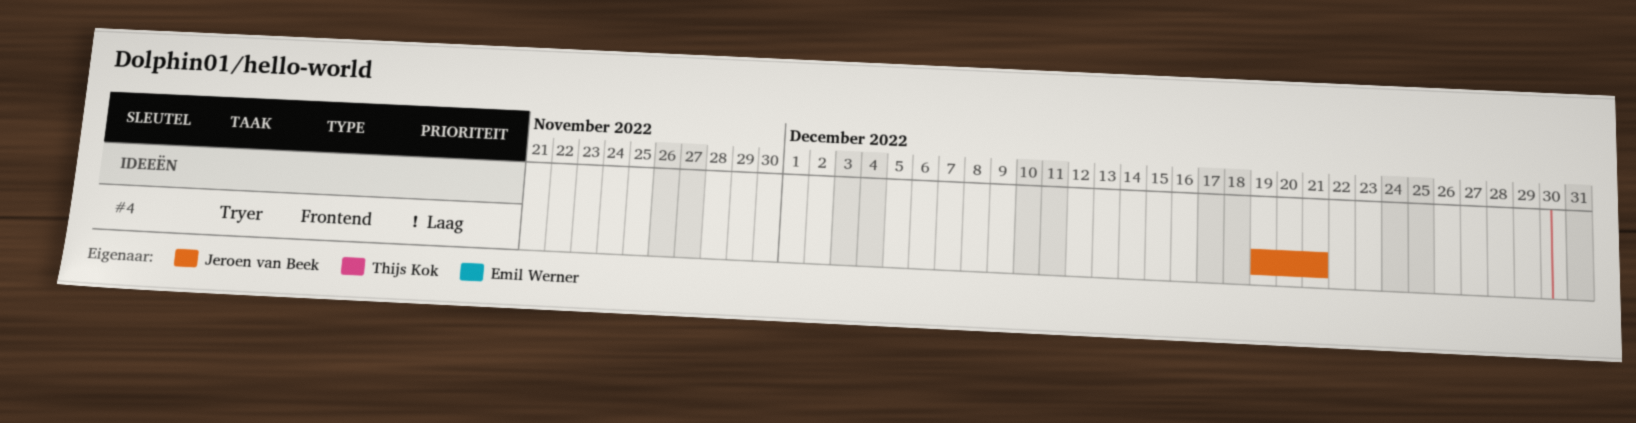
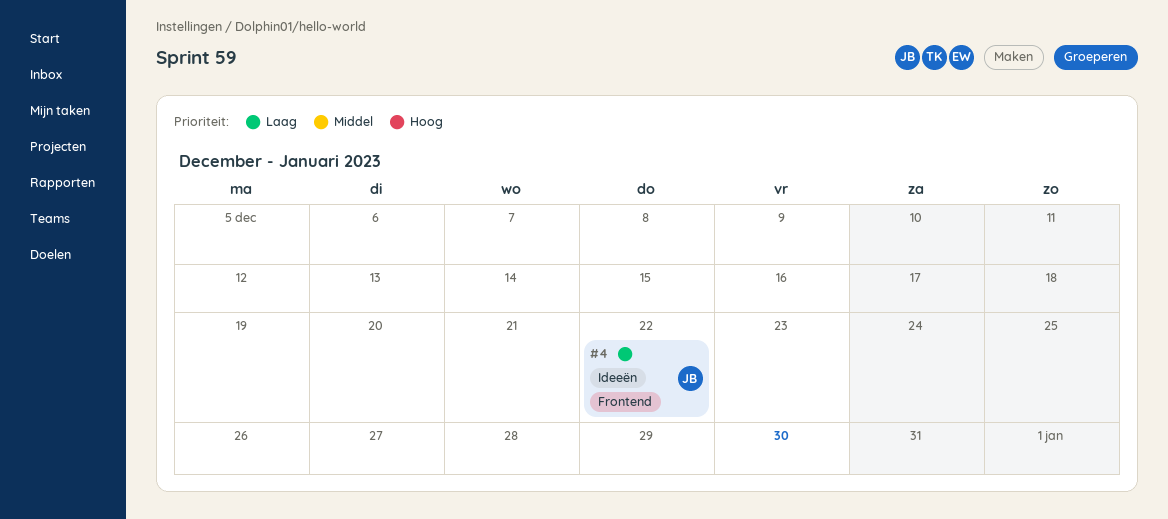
#4, due: Dec 21 -> Dec 22

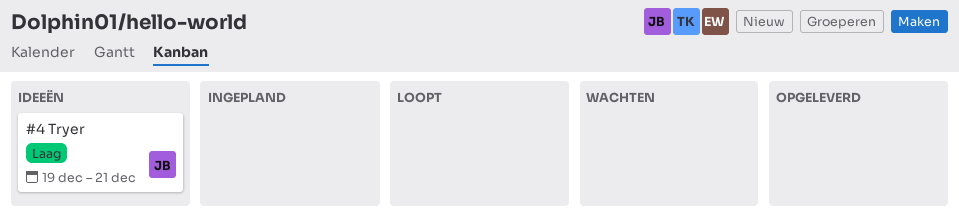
#4, due: Dec 22 -> Dec 21

